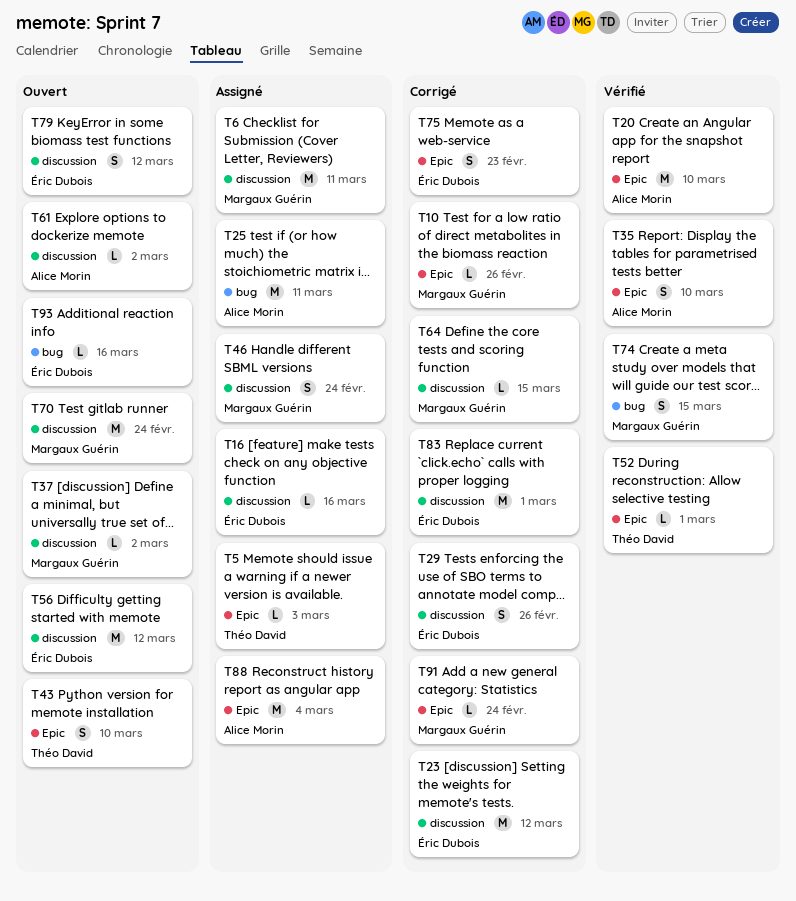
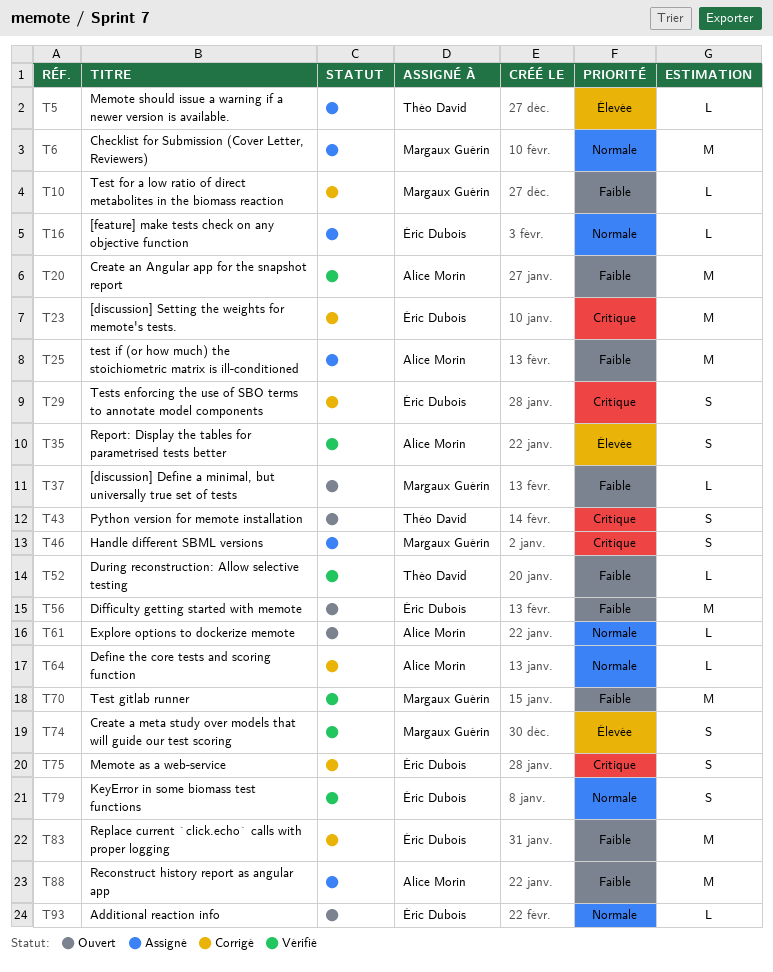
T64, owner: Margaux Guérin -> Alice Morin
T70, status: Ouvert -> Vérifié
T79, status: Ouvert -> Vérifié
T91: present -> none

